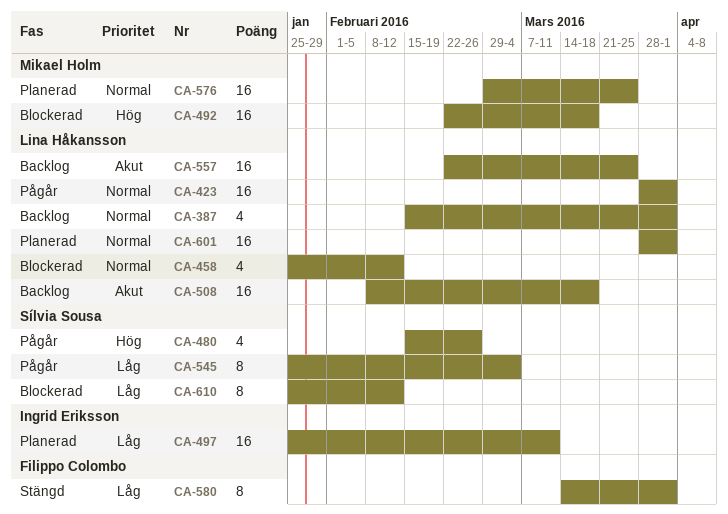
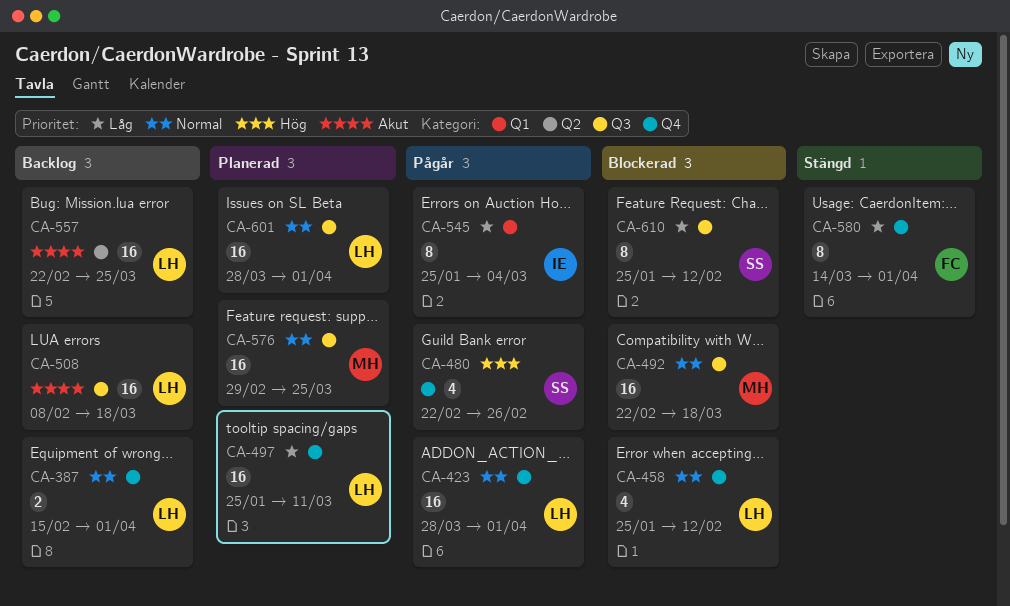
CA-387, estimate: 4 -> 2
CA-480, start: Feb 15 -> Feb 22
CA-492, priority: Hög -> Normal
CA-497, owner: Ingrid Eriksson -> Lina Håkansson
CA-545, owner: Sílvia Sousa -> Ingrid Eriksson

